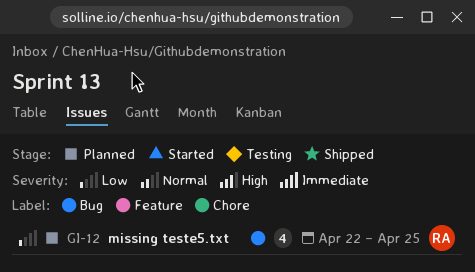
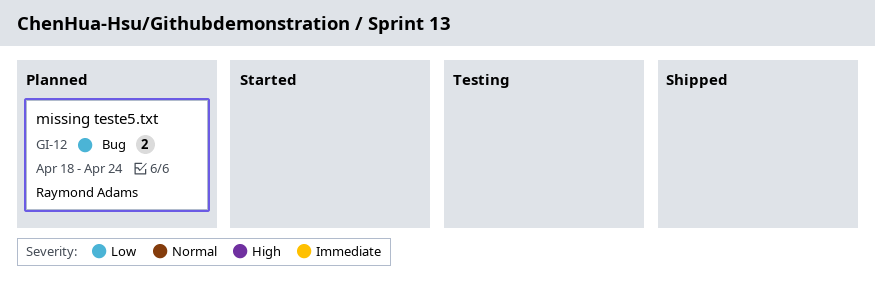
GI-12, estimate: 4 -> 2
GI-12, start: Apr 22 -> Apr 18
GI-12, due: Apr 25 -> Apr 24

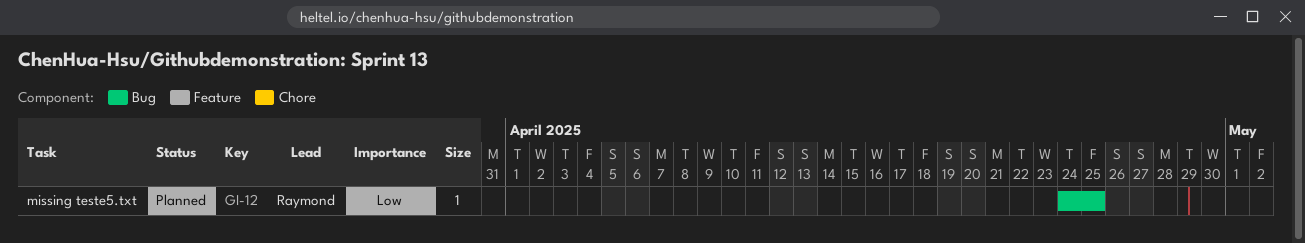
GI-12, estimate: 2 -> 1
GI-12, start: Apr 18 -> Apr 24
GI-12, due: Apr 24 -> Apr 25

